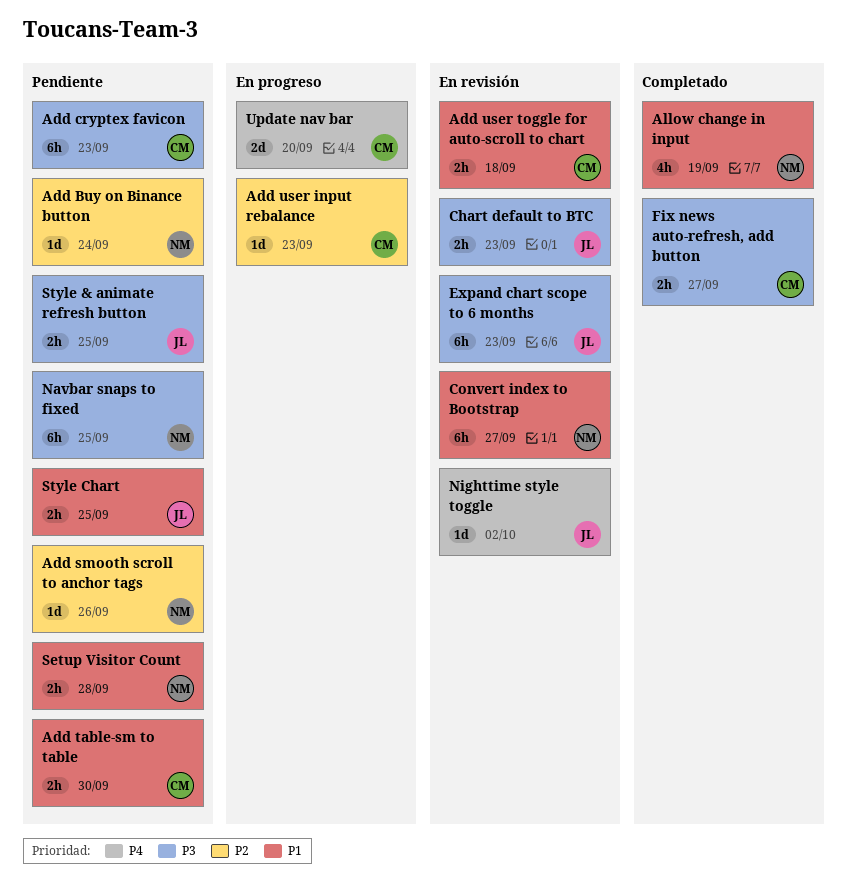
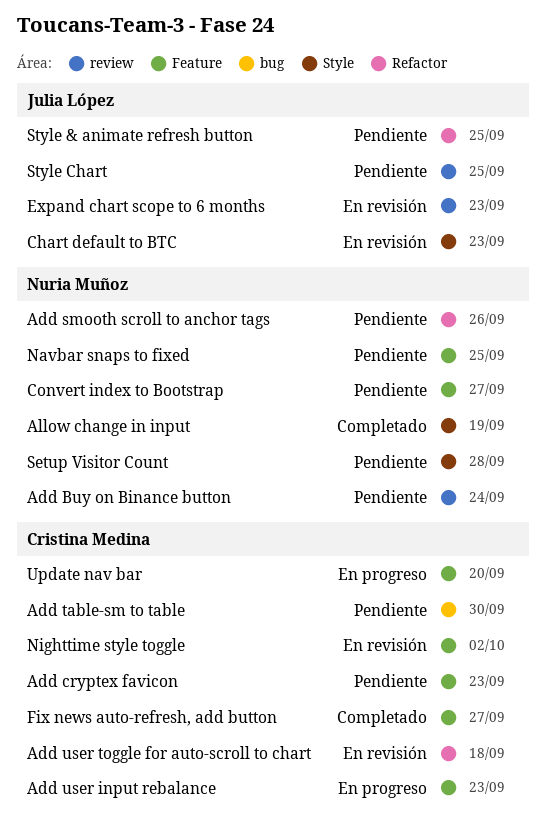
Convert index to Bootstrap, status: En revisión -> Pendiente
Nighttime style toggle, owner: Julia López -> Cristina Medina

